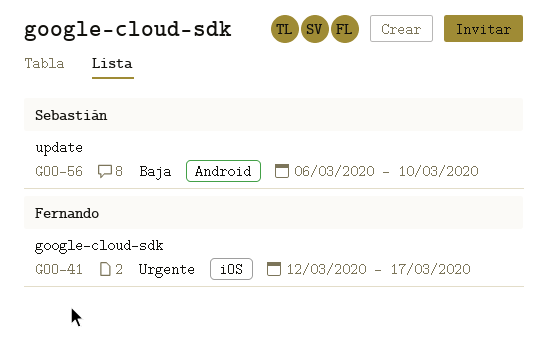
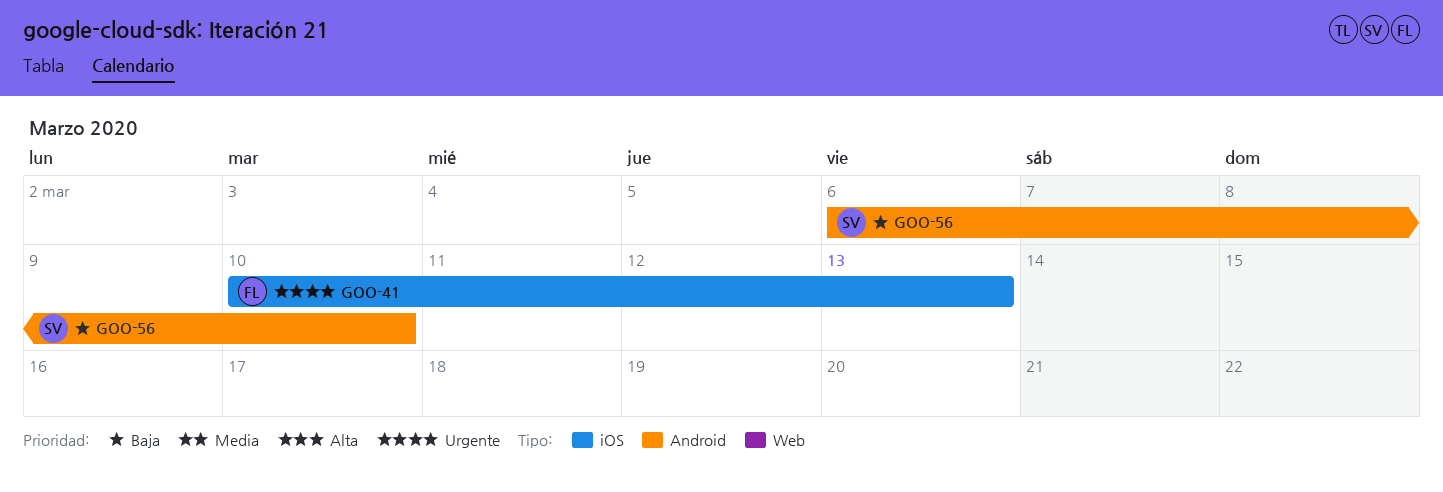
GOO-41, start: Mar 12 -> Mar 10
GOO-41, due: Mar 17 -> Mar 13

